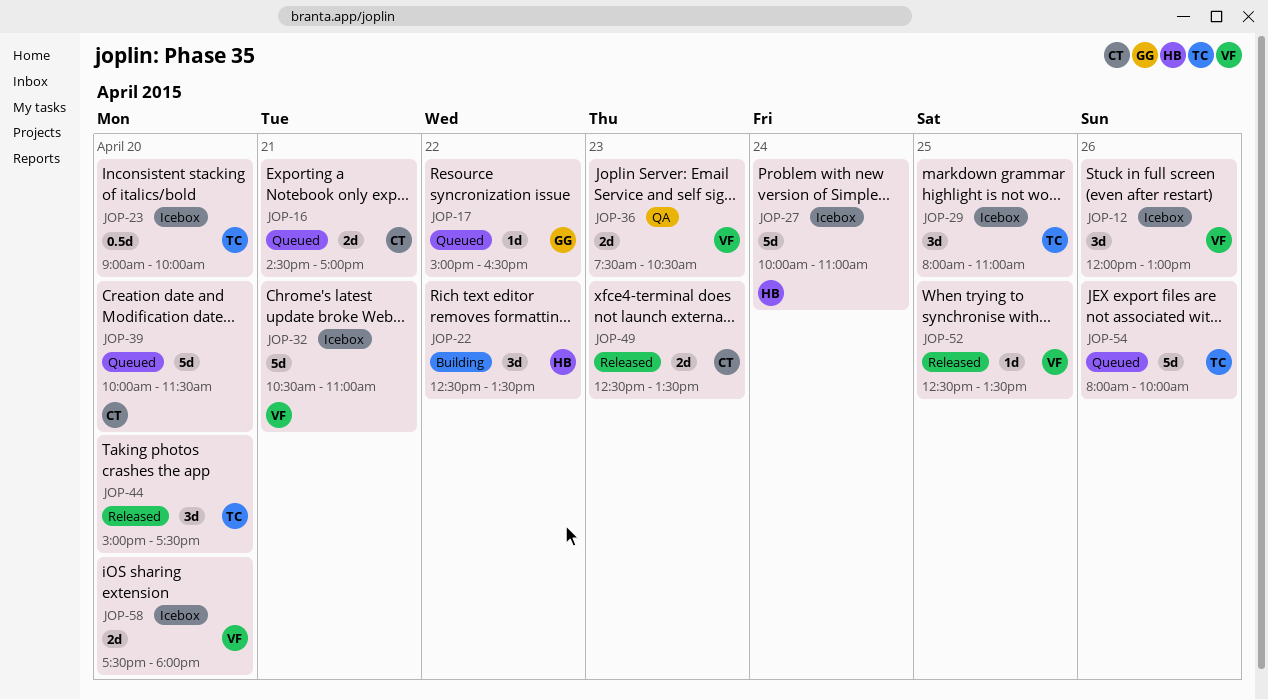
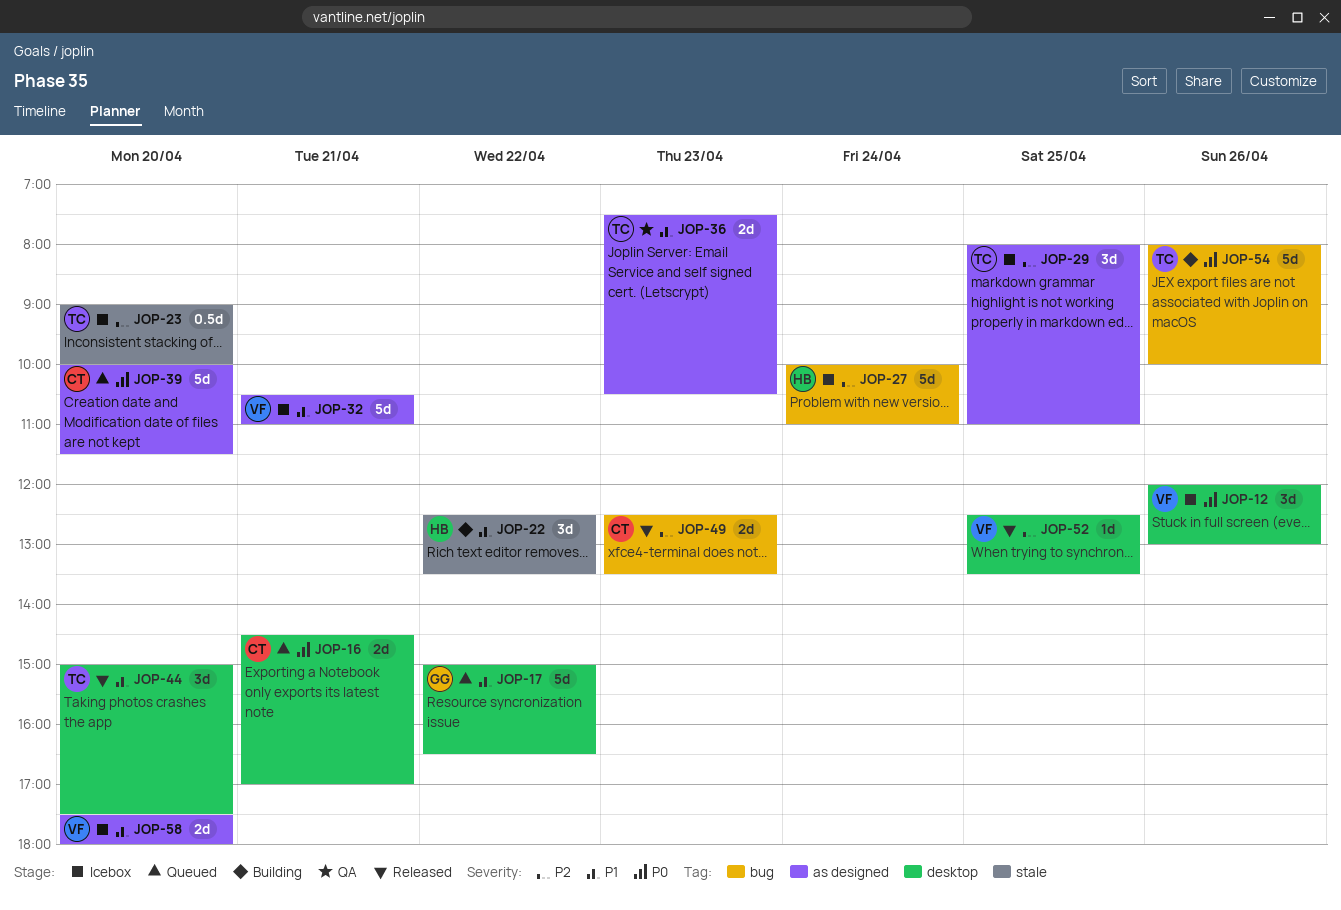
JOP-17, estimate: 1d -> 5d
JOP-36, owner: VF -> TC
JOP-54, status: Queued -> Building

